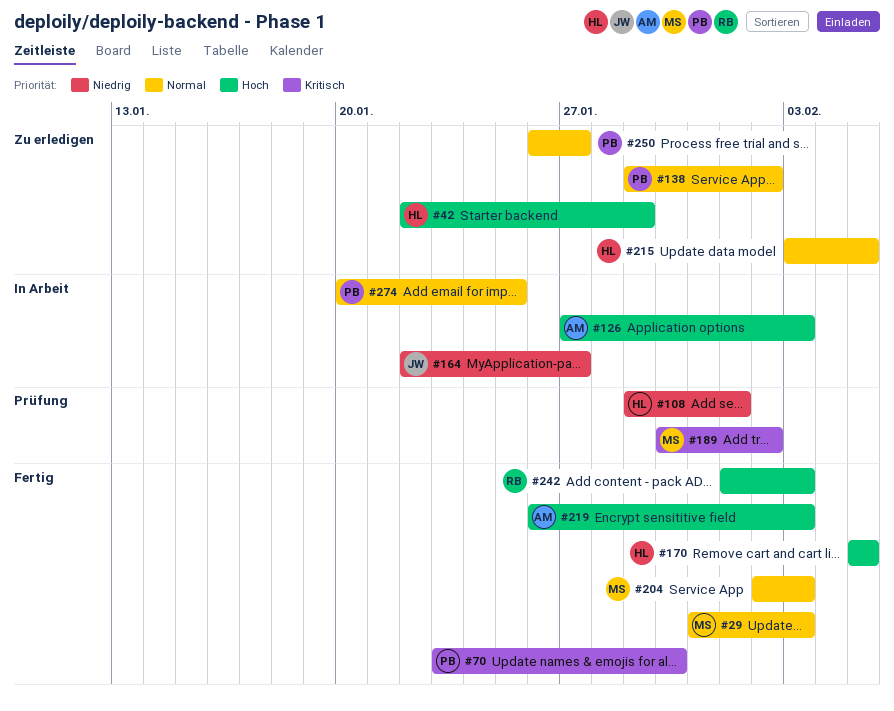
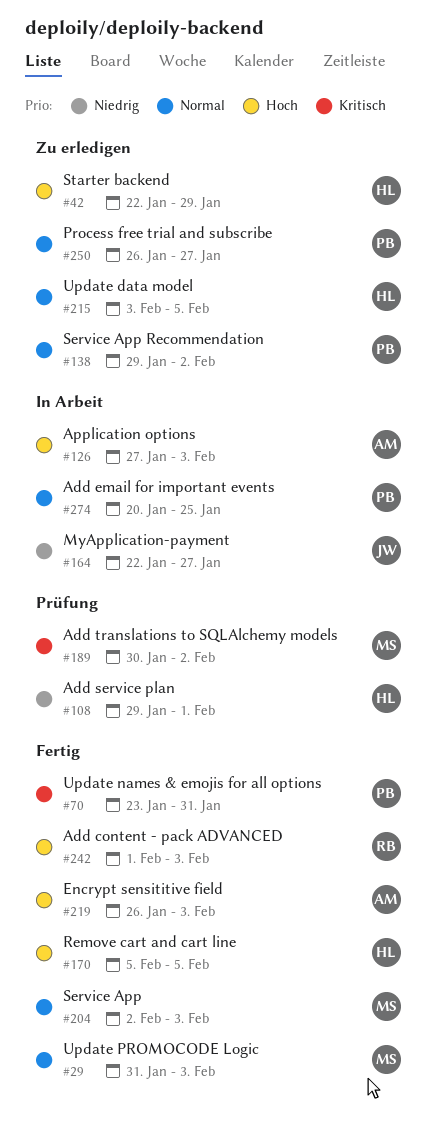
#70, due: Jan 30 -> Jan 31

